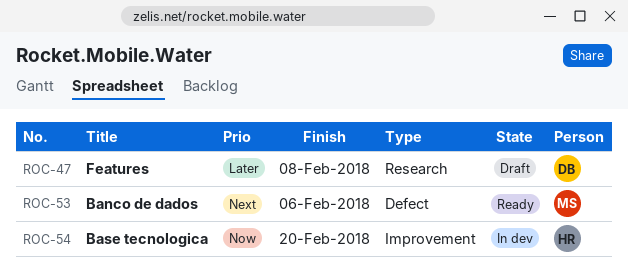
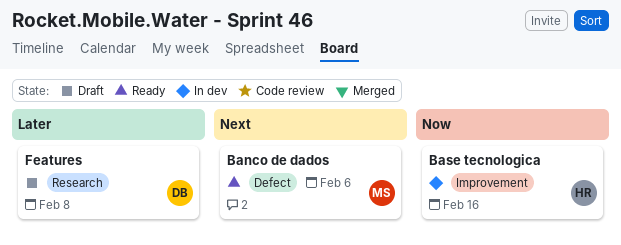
Base tecnologica, due: Feb 20 -> Feb 16

